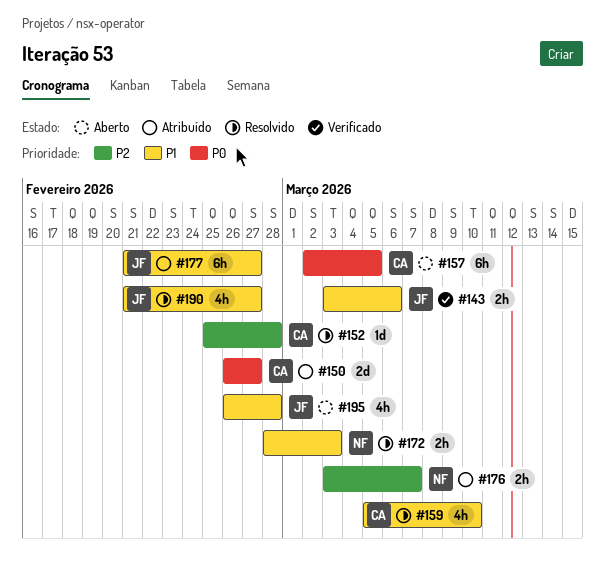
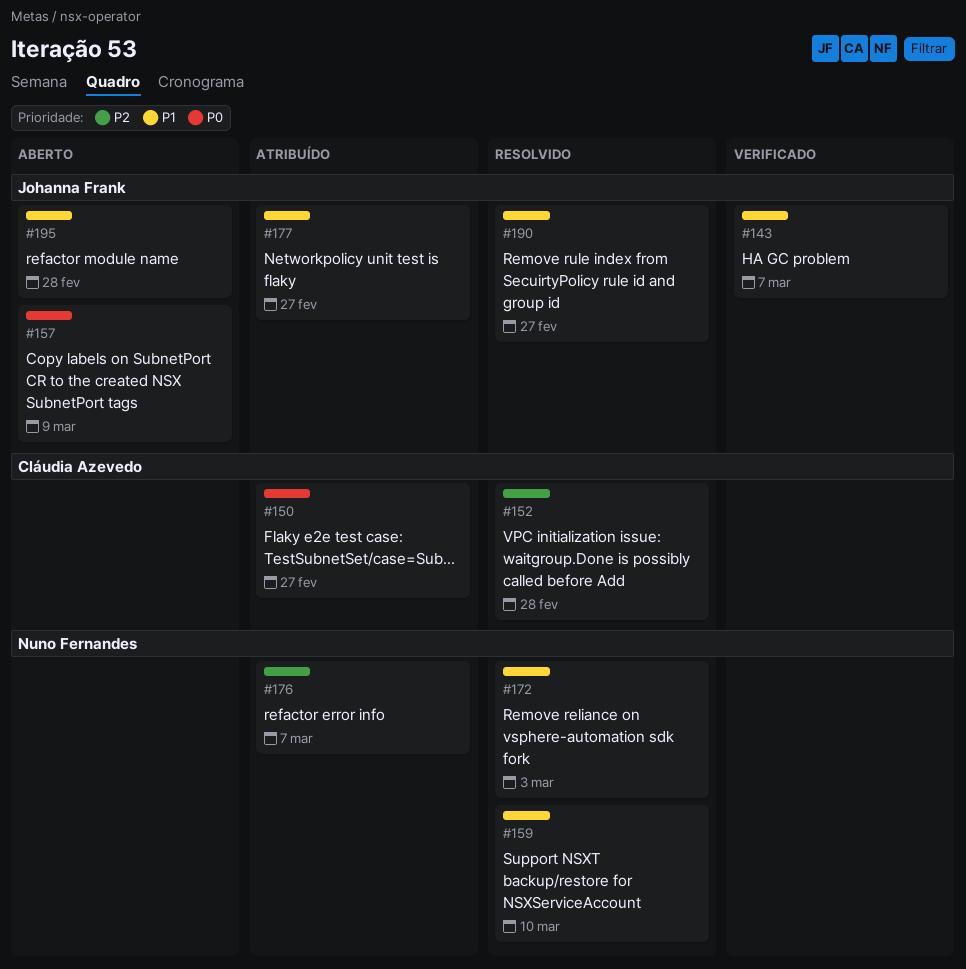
#143, due: Mar 6 -> Mar 7
#157, owner: Cláudia Azevedo -> Johanna Frank
#157, due: Mar 5 -> Mar 9
#159, owner: Cláudia Azevedo -> Nuno Fernandes

